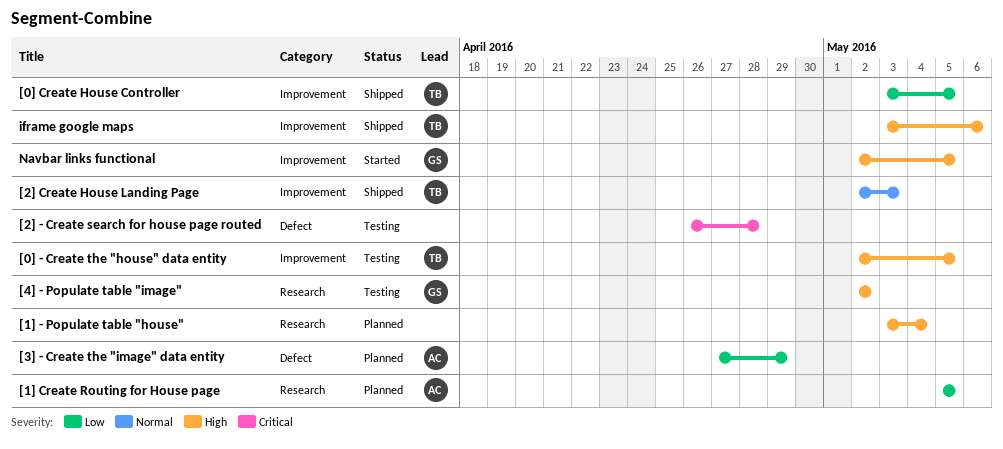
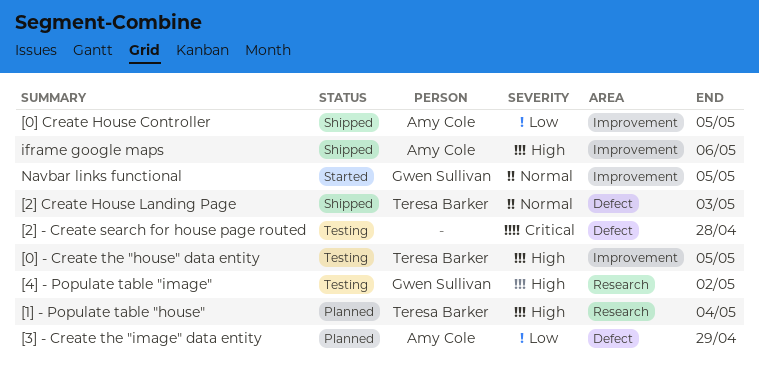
[0] Create House Controller, owner: Teresa Barker -> Amy Cole
[1] - Populate table "house", owner: none -> Teresa Barker
[1] Create Routing for House page: present -> none
[2] Create House Landing Page, label: Improvement -> Defect
iframe google maps, owner: Teresa Barker -> Amy Cole
Navbar links functional, priority: High -> Normal

